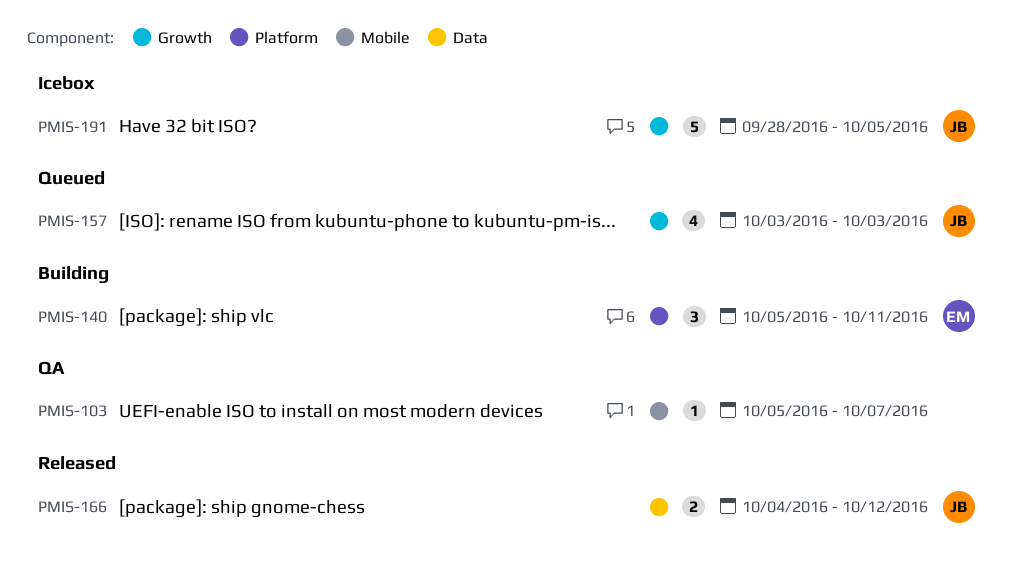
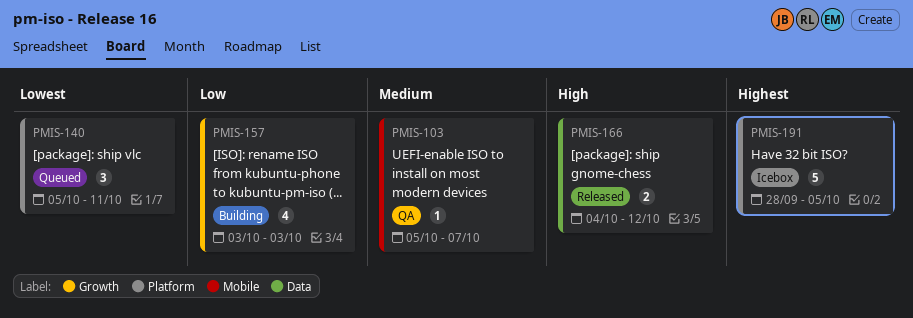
PMIS-140, status: Building -> Queued
PMIS-157, status: Queued -> Building
PMIS-191, label: Growth -> Platform

